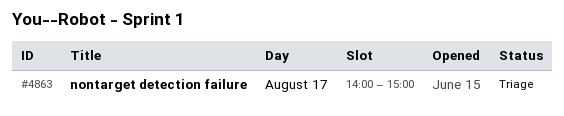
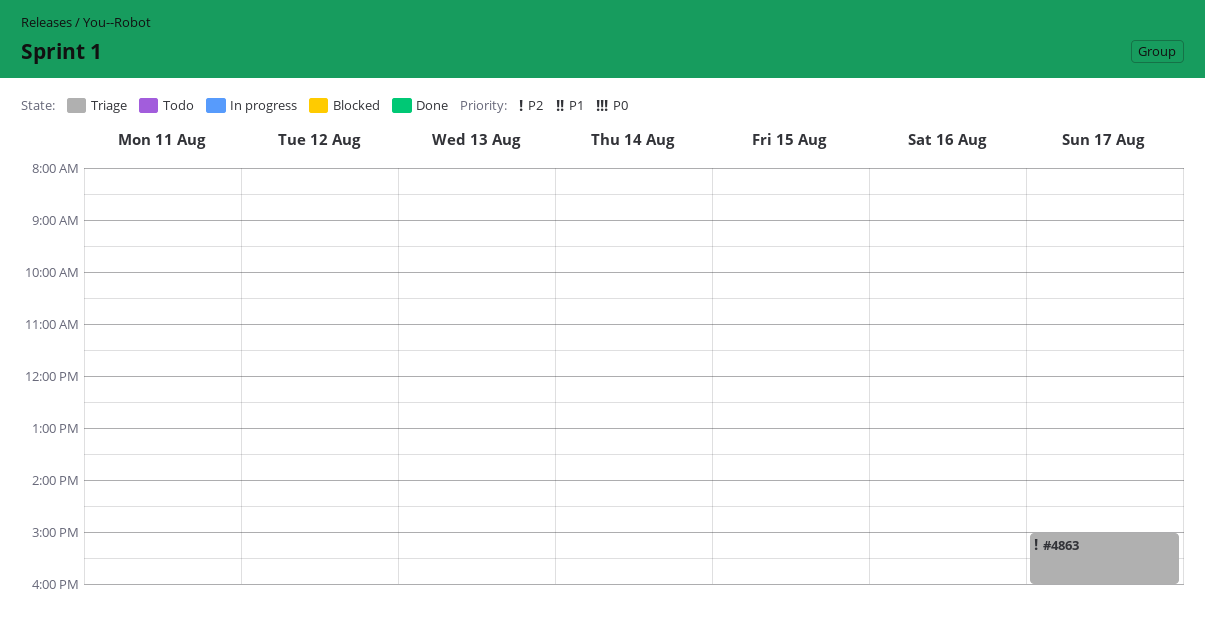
#4863, begins: 14:00 -> 15:00
#4863, ends: 15:00 -> 16:00

